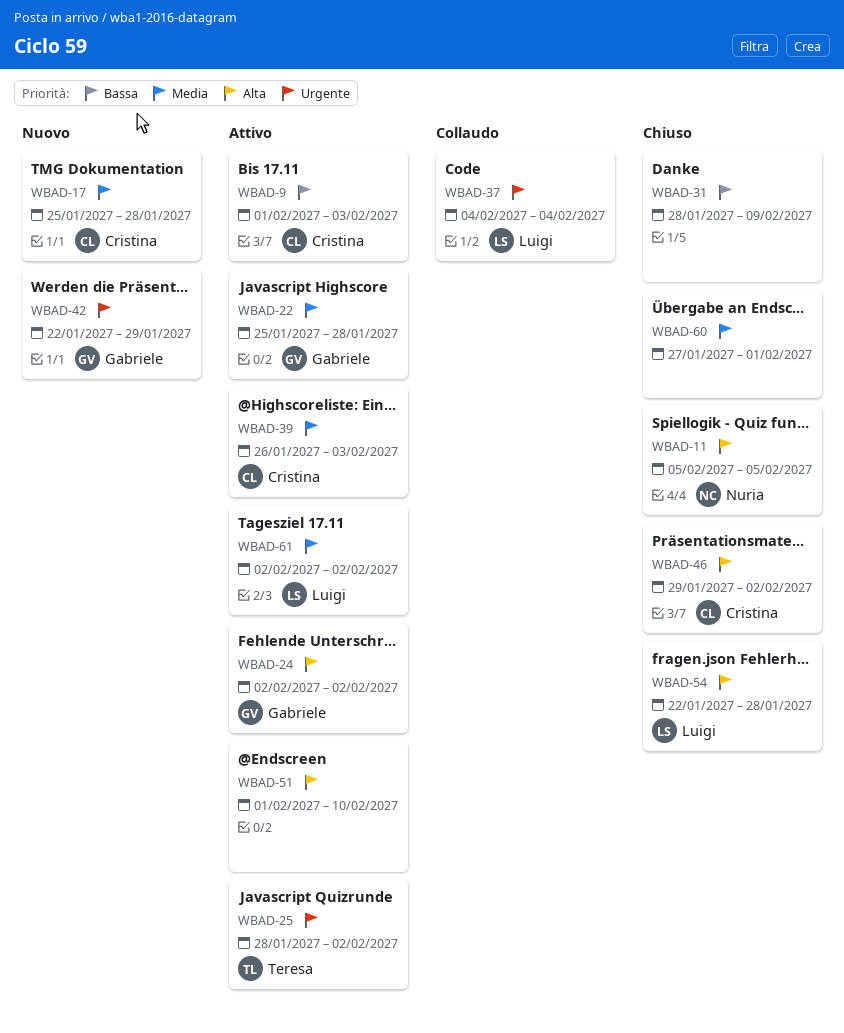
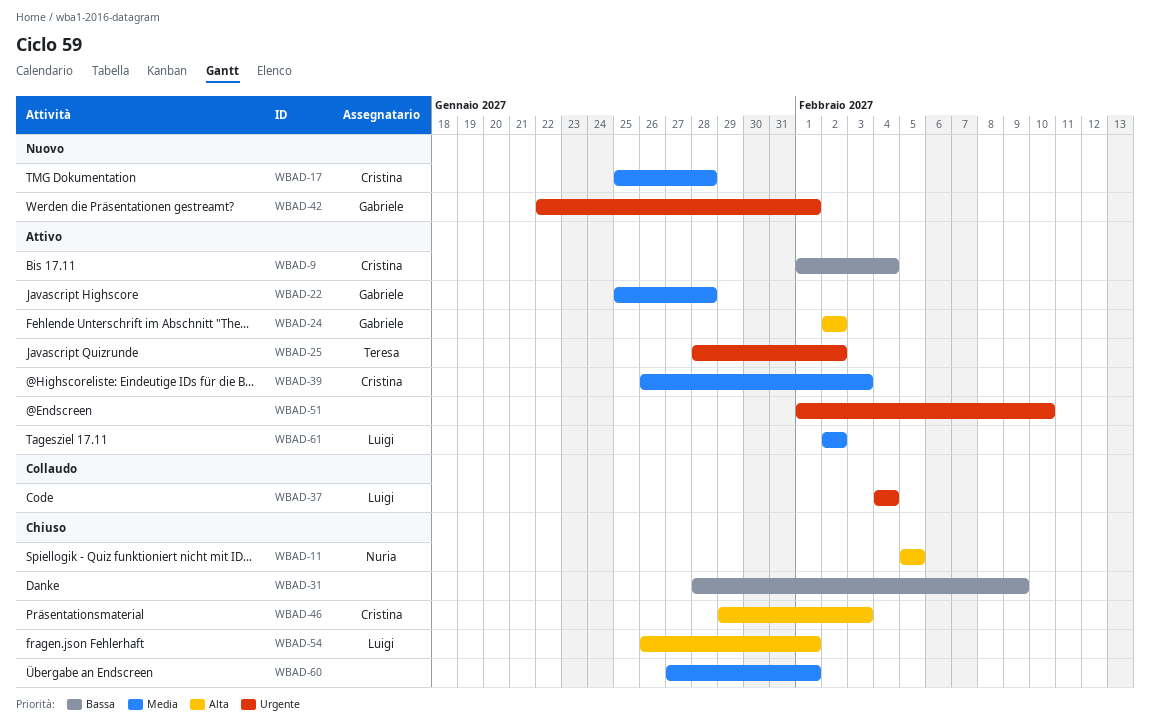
WBAD-9, due: Feb 3 -> Feb 4
WBAD-42, due: Jan 29 -> Feb 1
WBAD-46, due: Feb 2 -> Feb 3
WBAD-51, priority: Alta -> Urgente
WBAD-54, start: Jan 22 -> Jan 26
WBAD-54, due: Jan 28 -> Feb 1

